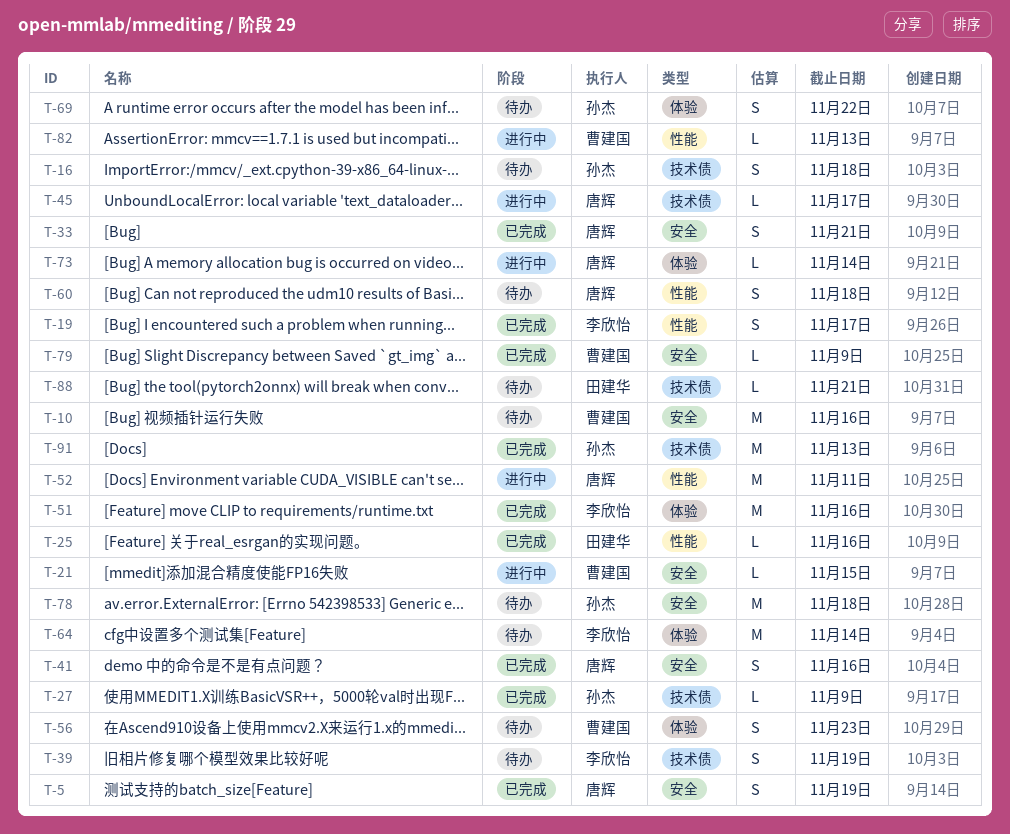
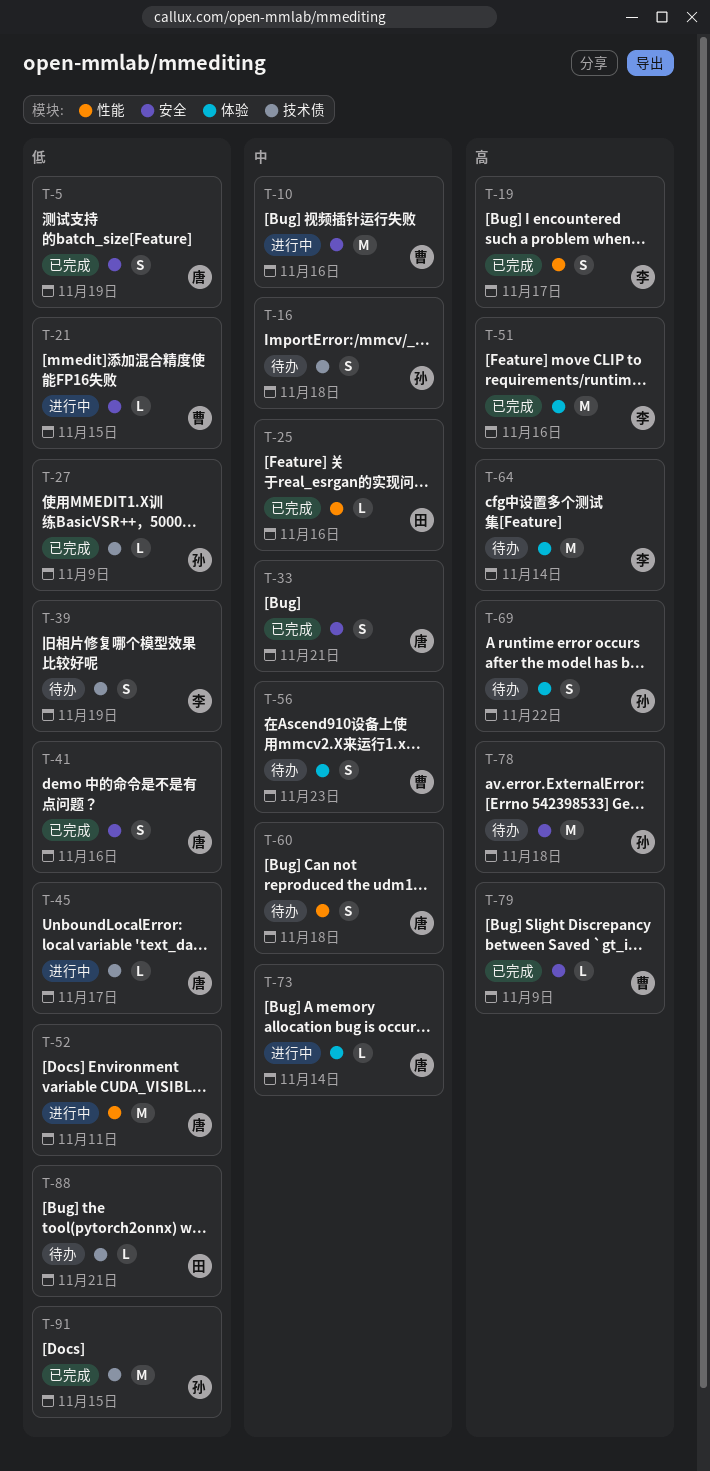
T-10, status: 待办 -> 进行中
T-82: present -> none
T-91, due: Nov 13 -> Nov 15

